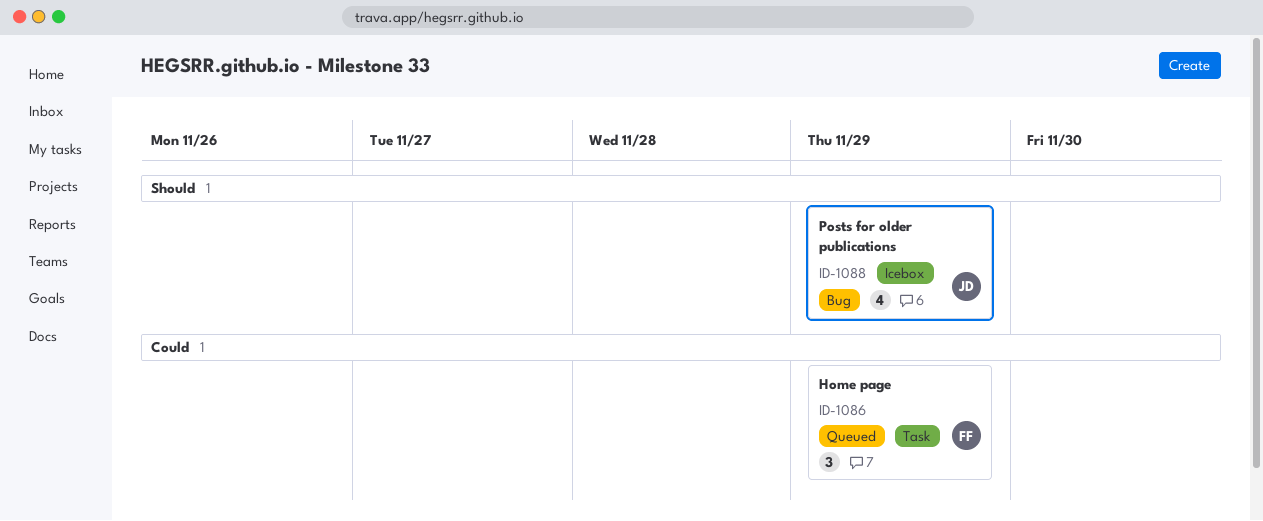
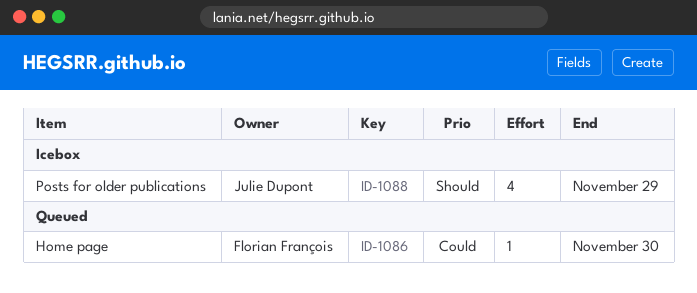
ID-1086, estimate: 3 -> 1
ID-1086, due: Nov 29 -> Nov 30

